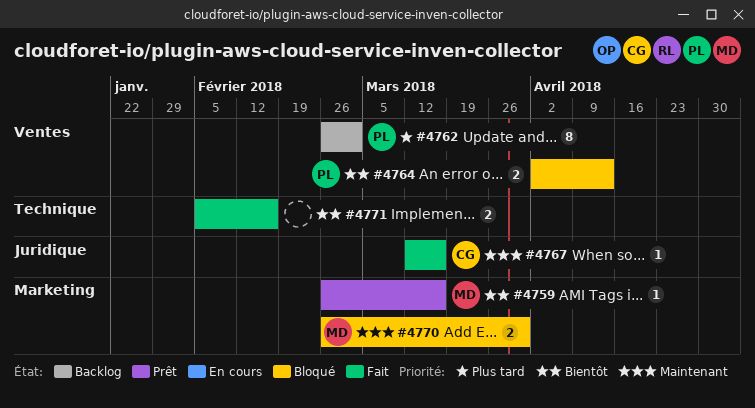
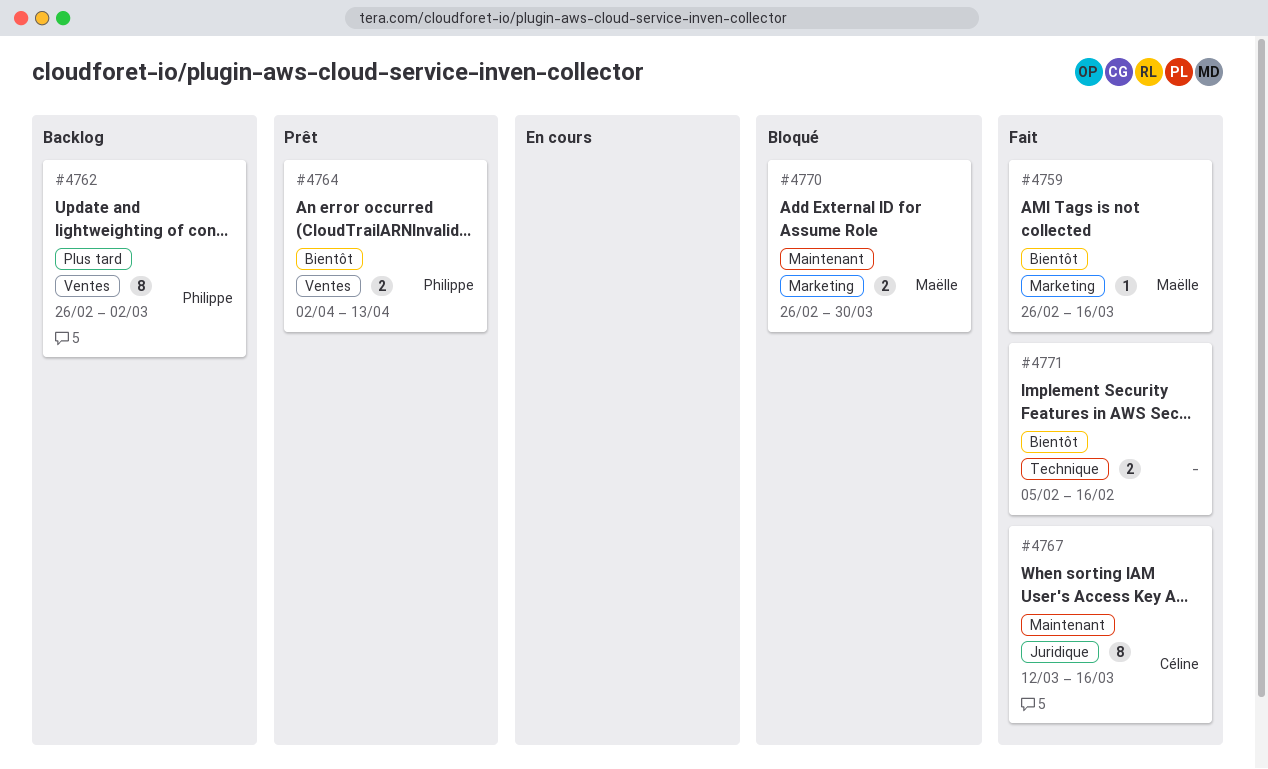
#4759, status: Prêt -> Fait
#4764, status: Bloqué -> Prêt
#4767, estimate: 1 -> 8

